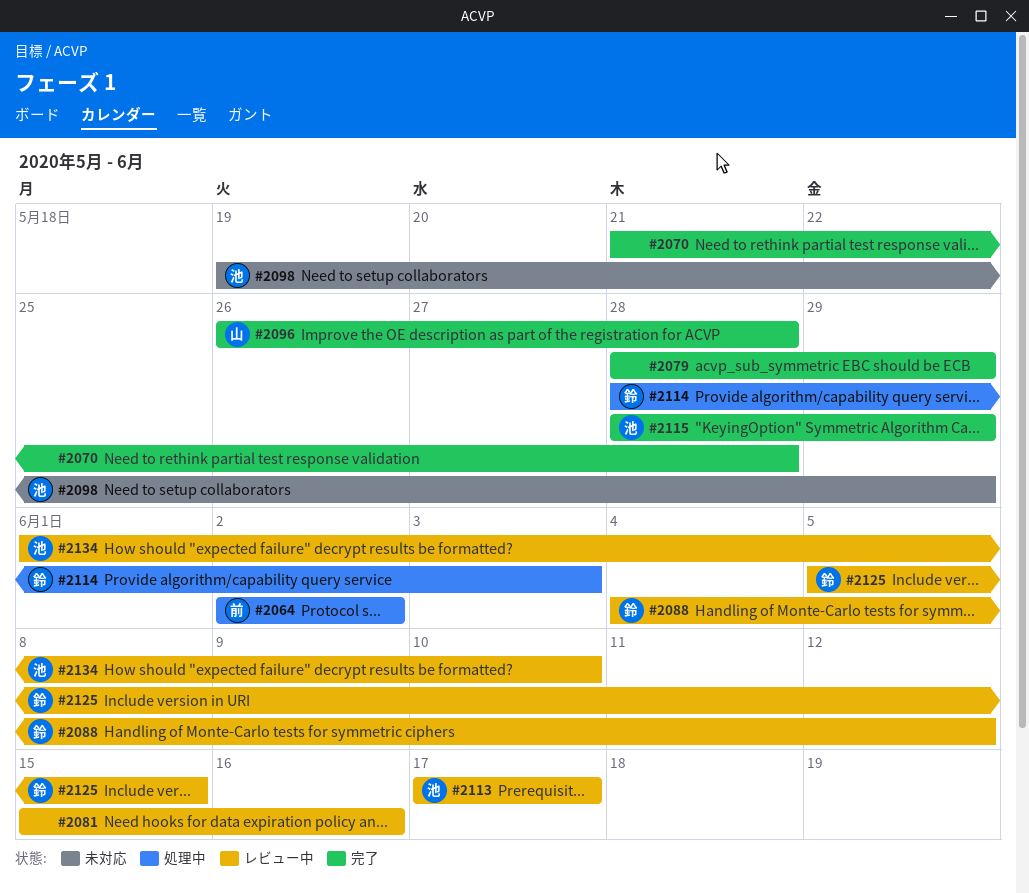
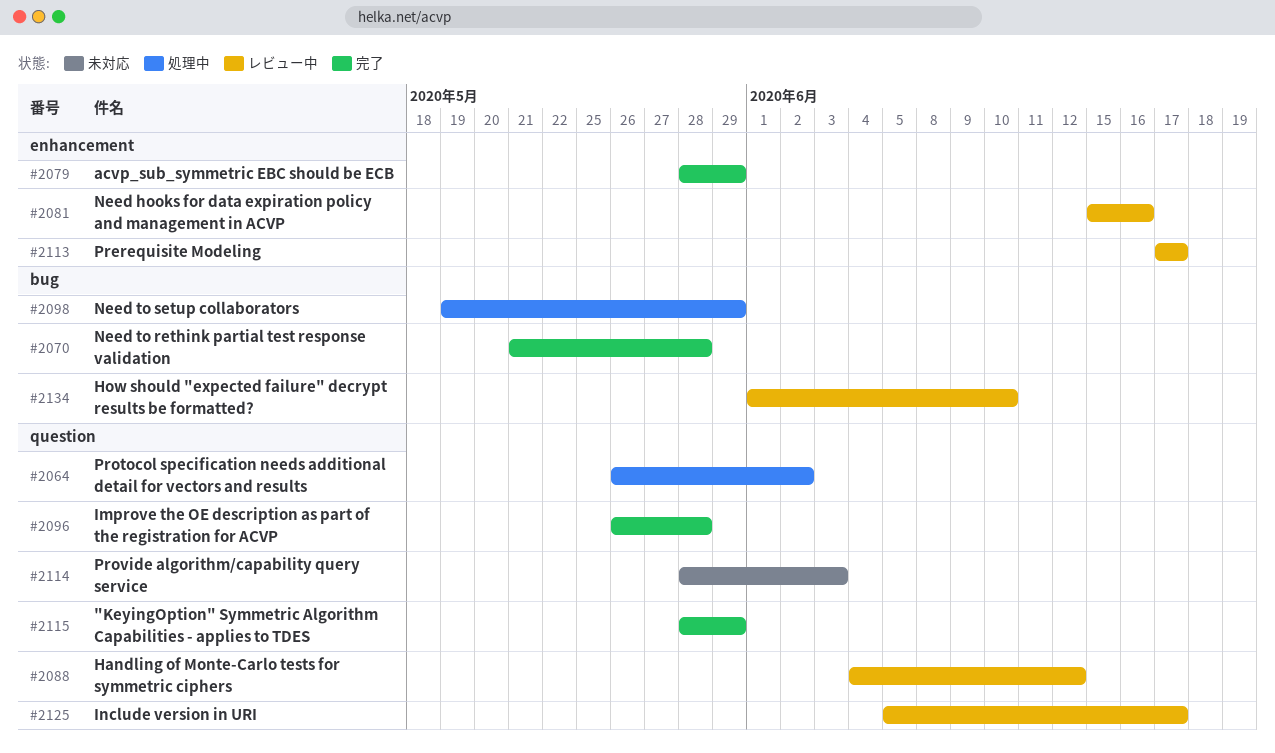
#2064, start: Jun 2 -> May 26
#2098, status: 未対応 -> 処理中
#2114, status: 処理中 -> 未対応
#2125, due: Jun 15 -> Jun 17

